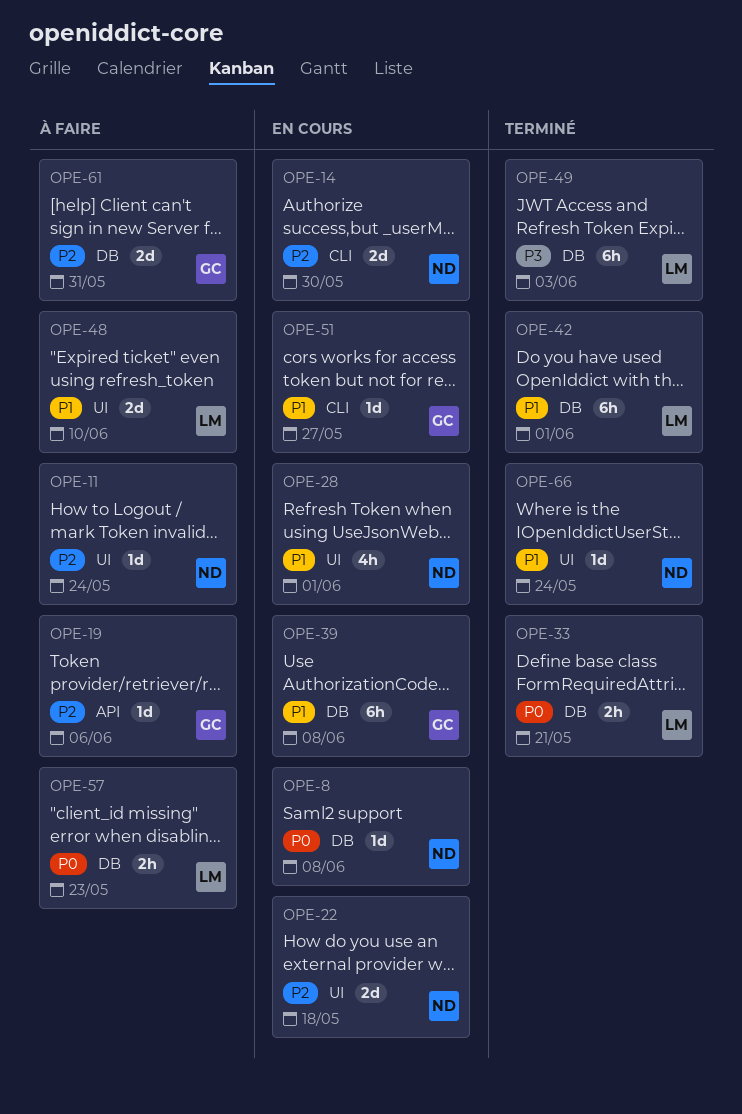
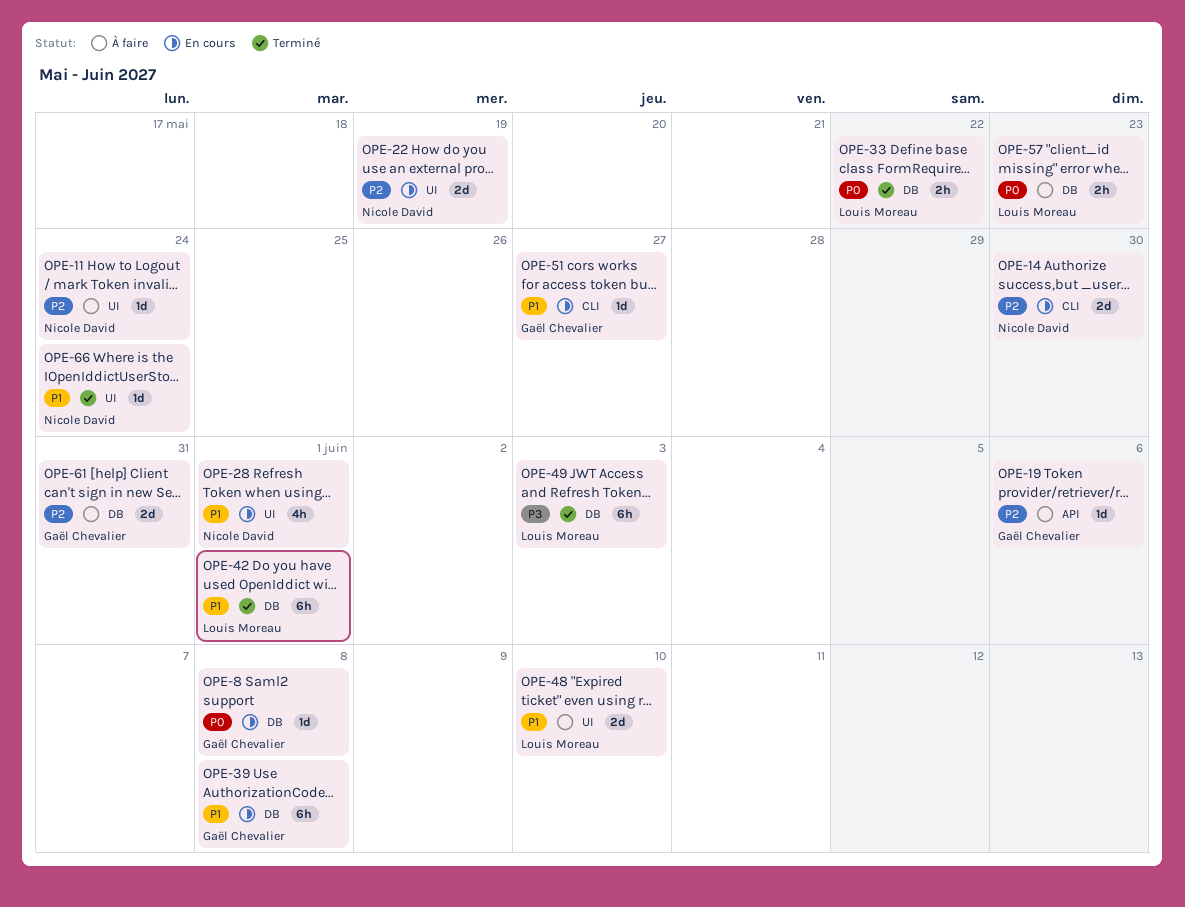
OPE-8, owner: Nicole David -> Gaël Chevalier
OPE-22, due: May 18 -> May 19
OPE-33, due: May 21 -> May 22

